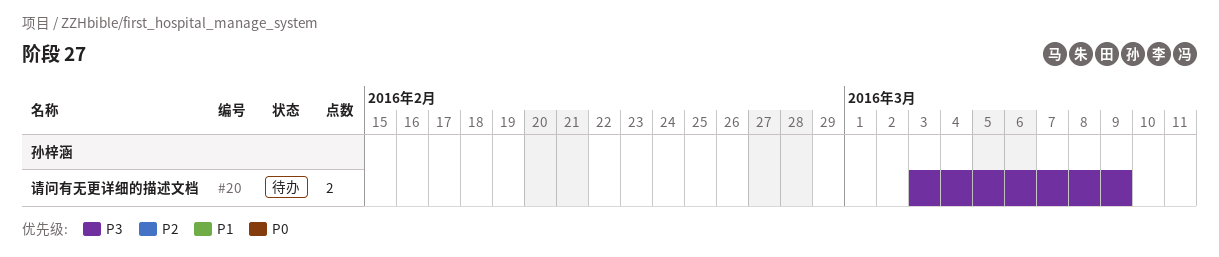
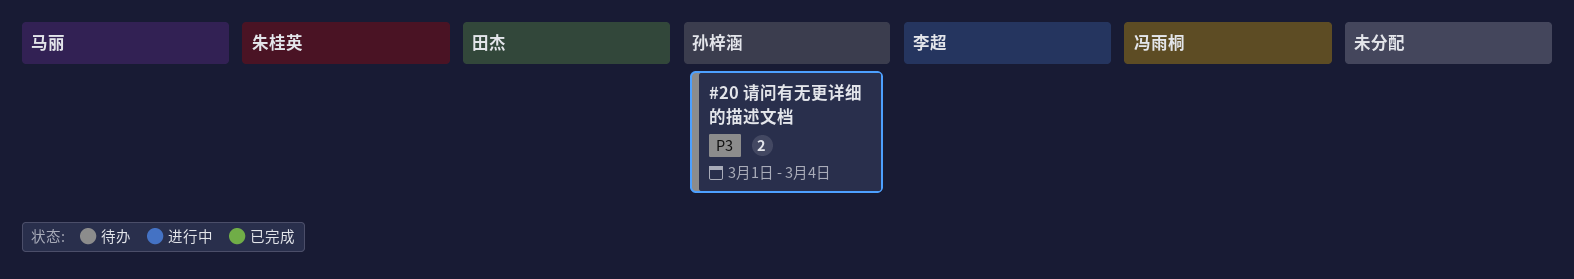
#20, start: Mar 3 -> Mar 1
#20, due: Mar 9 -> Mar 4

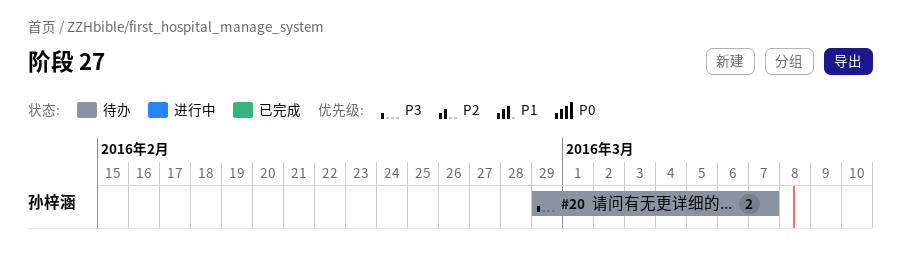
#20, start: Mar 1 -> Feb 29
#20, due: Mar 4 -> Mar 7

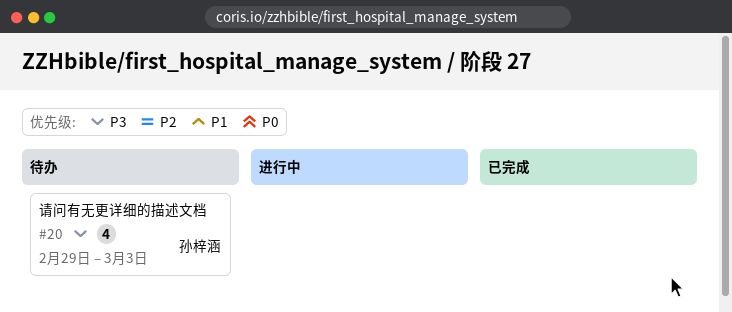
#20, estimate: 2 -> 4
#20, due: Mar 7 -> Mar 3

